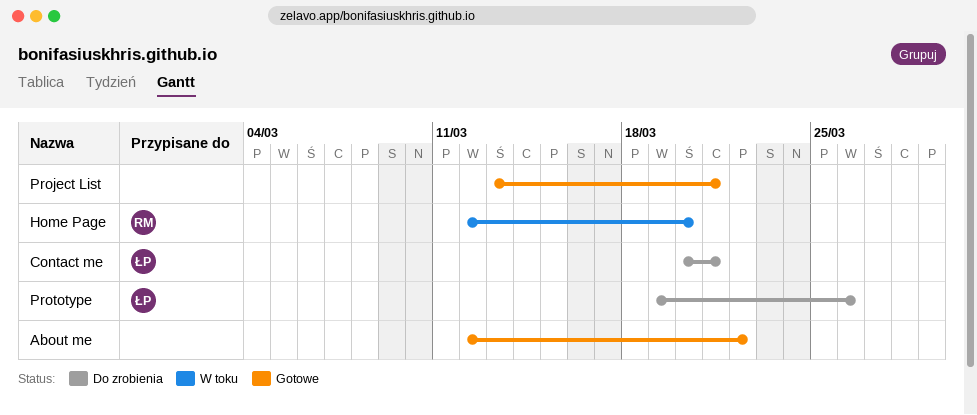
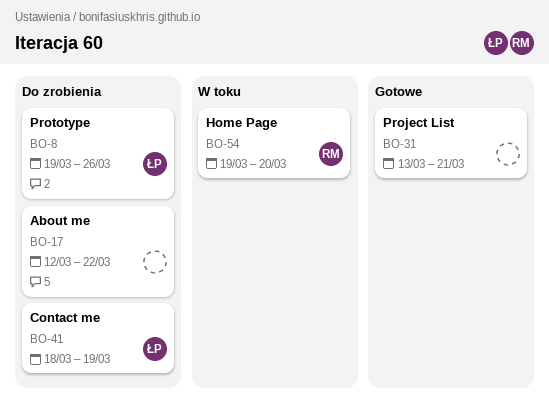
About me, status: Gotowe -> Do zrobienia
Contact me, start: Mar 20 -> Mar 18
Contact me, due: Mar 21 -> Mar 19
Home Page, start: Mar 12 -> Mar 19

